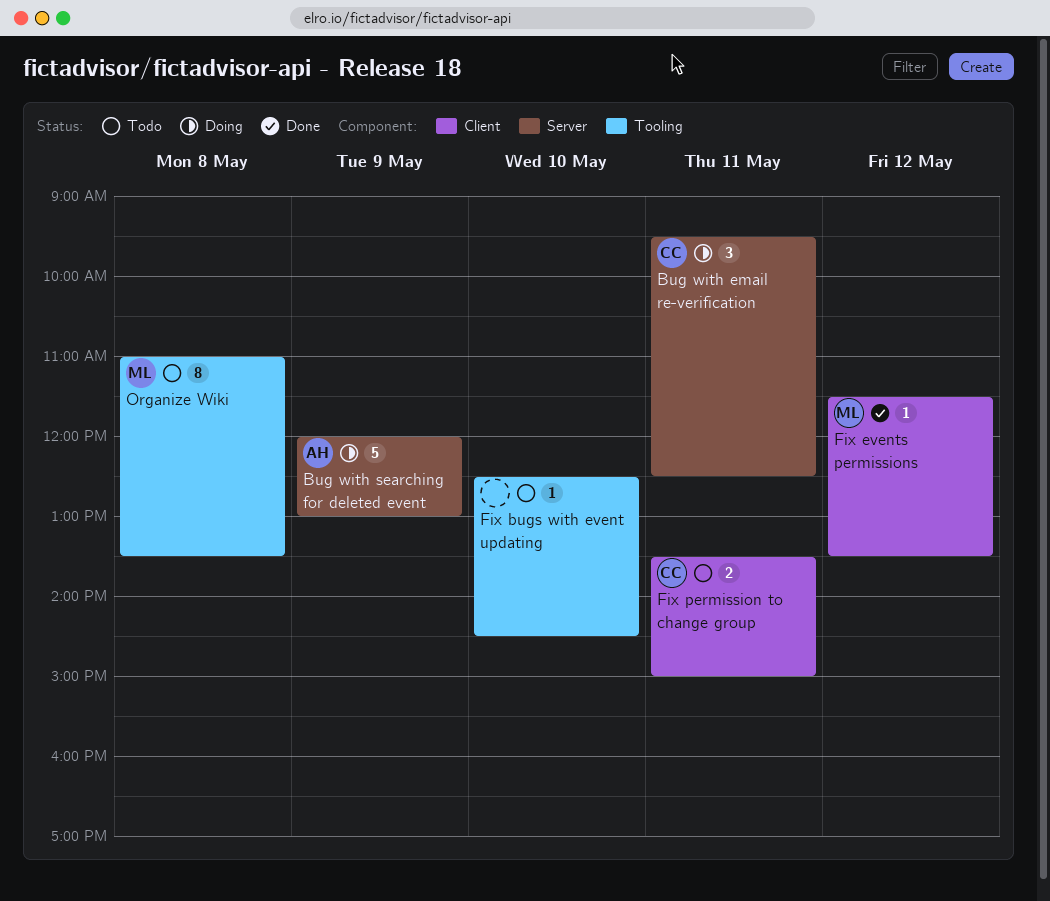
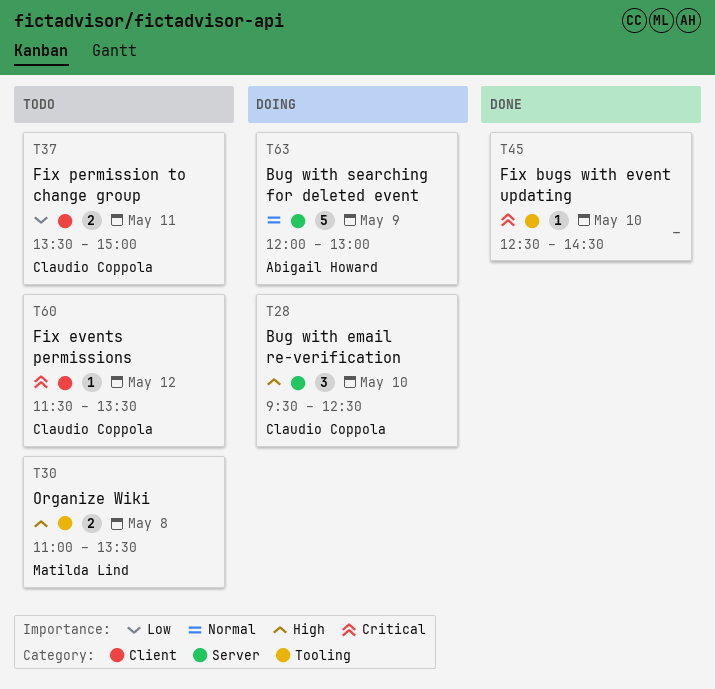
Bug with email re-verification, day: May 11 -> May 10
Fix bugs with event updating, status: Todo -> Done
Fix events permissions, status: Done -> Todo
Fix events permissions, owner: Matilda Lind -> Claudio Coppola
Organize Wiki, estimate: 8 -> 2

